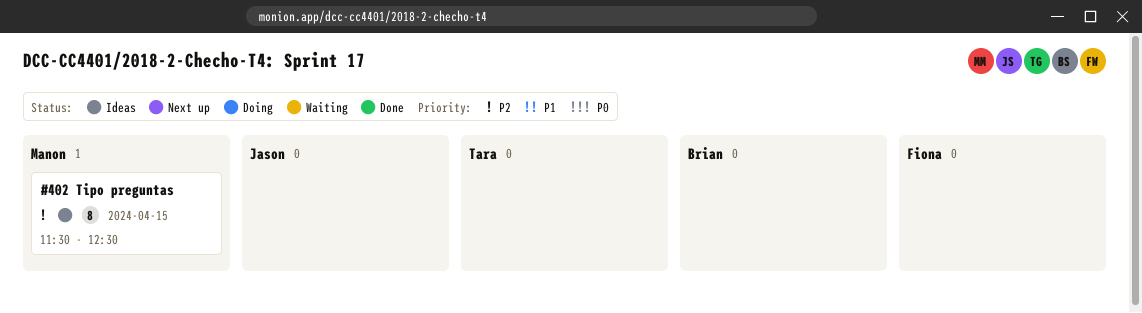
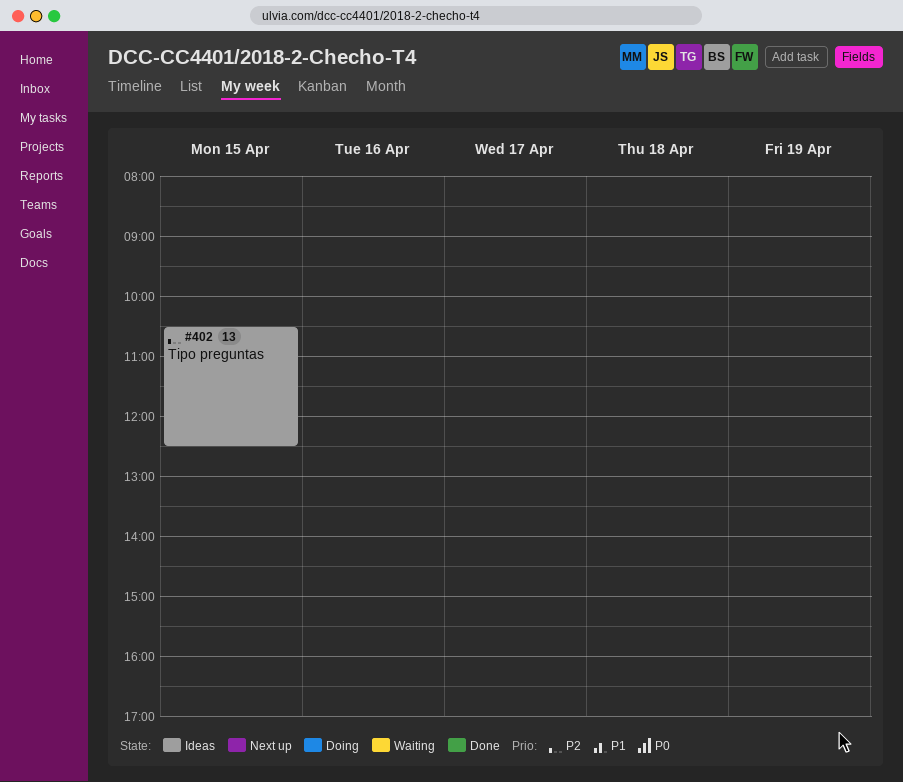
#402, estimate: 8 -> 13
#402, begins: 11:30 -> 10:30

